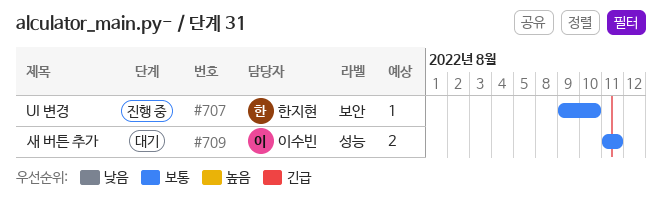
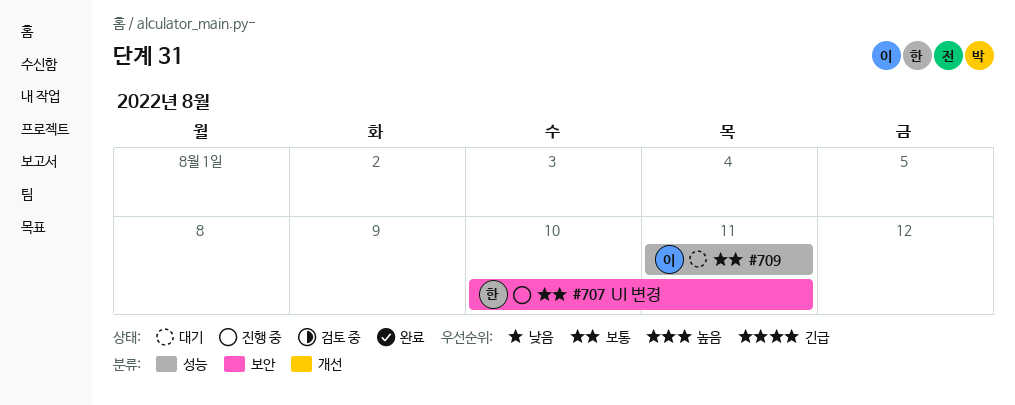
#707, start: Aug 9 -> Aug 10
#707, due: Aug 10 -> Aug 11

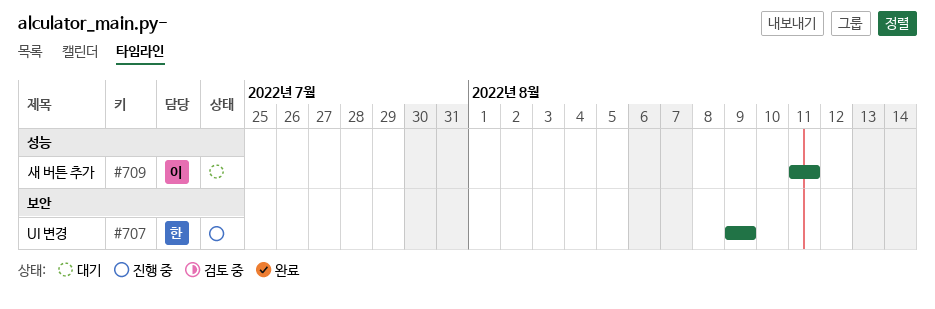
#707, start: Aug 10 -> Aug 9
#707, due: Aug 11 -> Aug 9

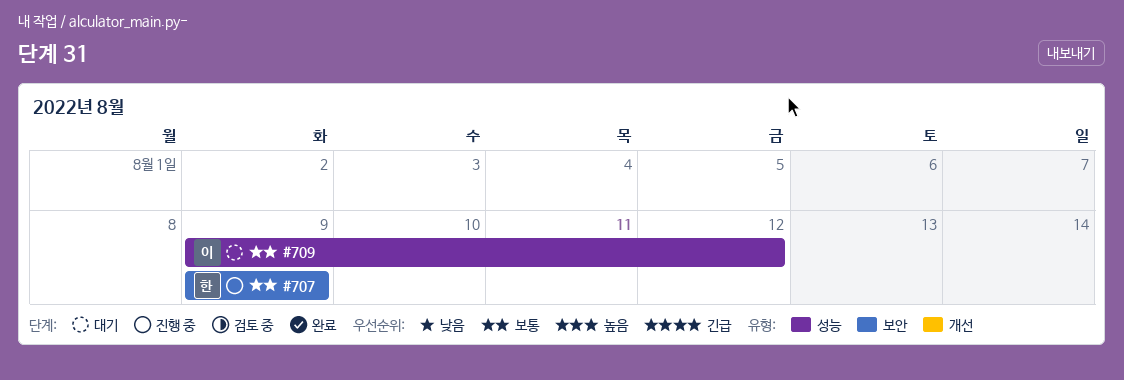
#709, start: Aug 11 -> Aug 9
#709, due: Aug 11 -> Aug 12

